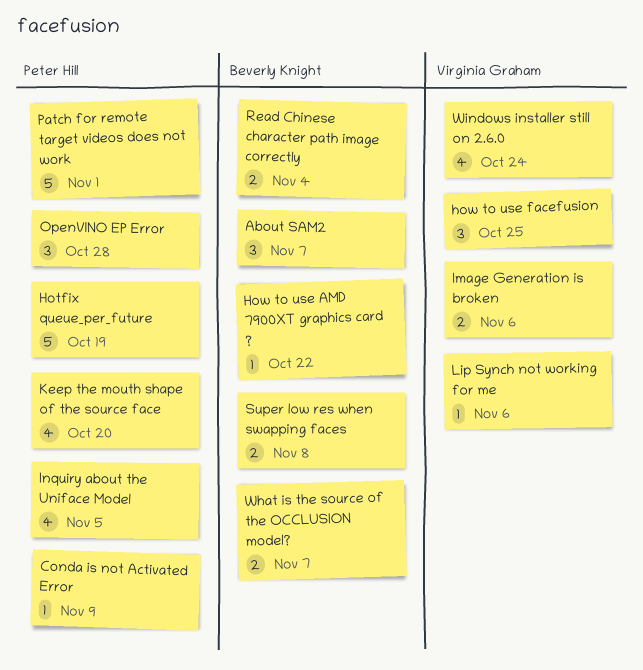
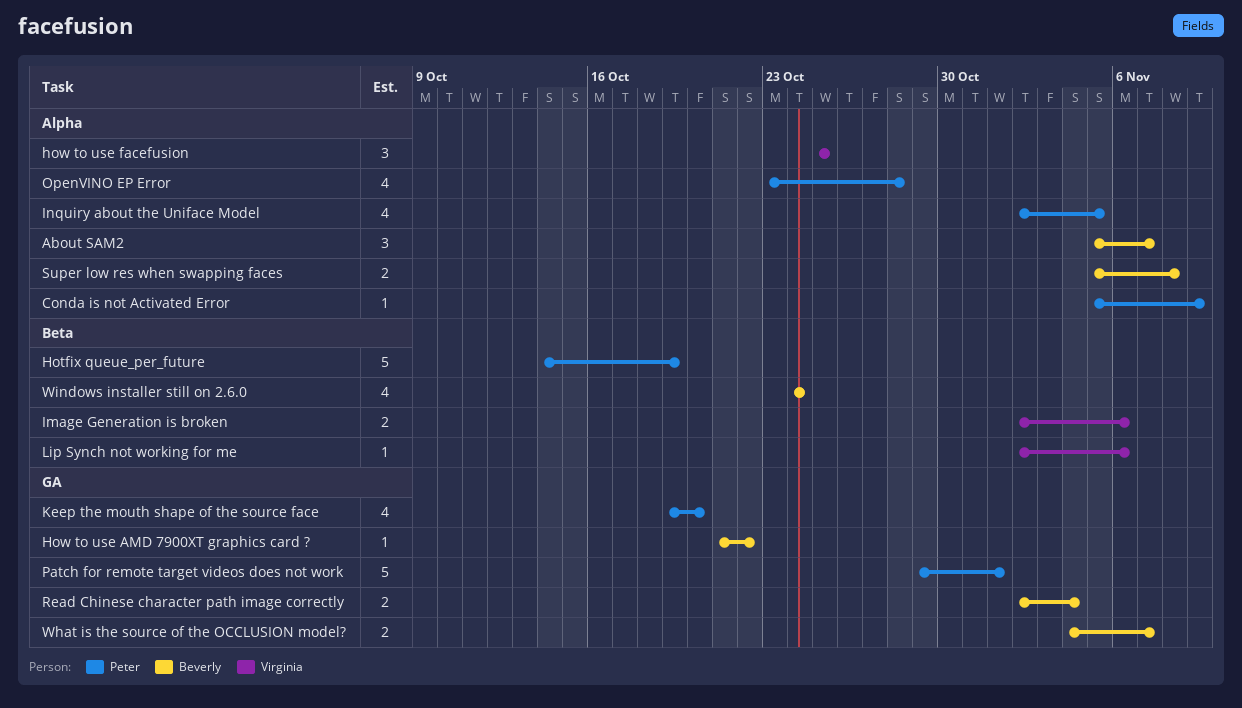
OpenVINO EP Error, estimate: 3 -> 4
Windows installer still on 2.6.0, owner: Virginia Graham -> Beverly Knight

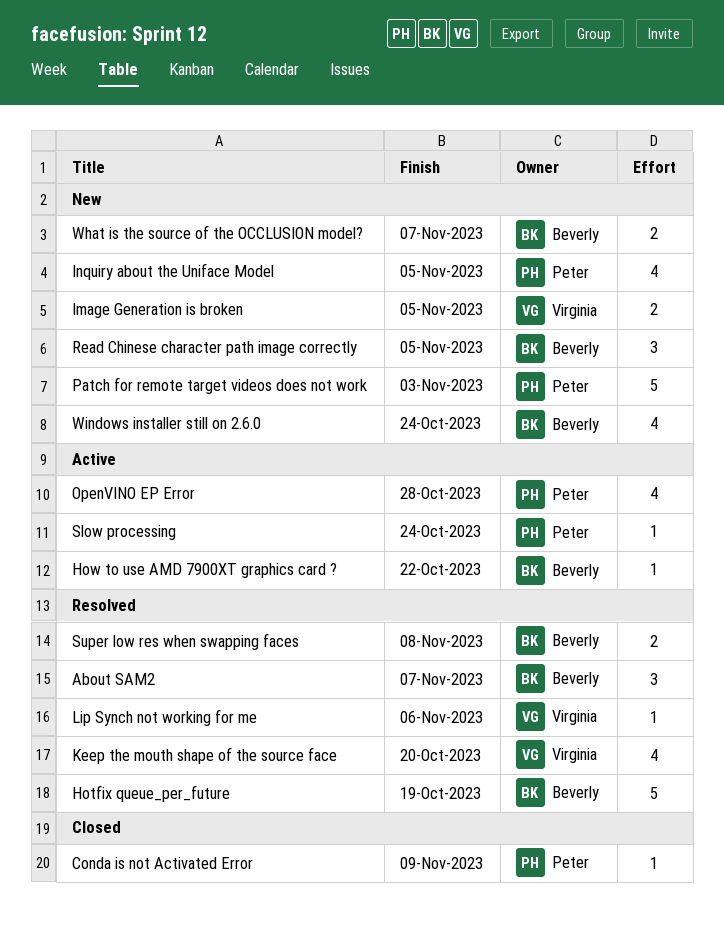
Hotfix queue_per_future, owner: Peter -> Beverly
how to use facefusion: present -> none
Image Generation is broken, due: Nov 6 -> Nov 5
Keep the mouth shape of the source face, owner: Peter -> Virginia
Patch for remote target videos does not work, due: Nov 1 -> Nov 3
Read Chinese character path image correctly, estimate: 2 -> 3
Read Chinese character path image correctly, due: Nov 4 -> Nov 5
Slow processing: none -> present

